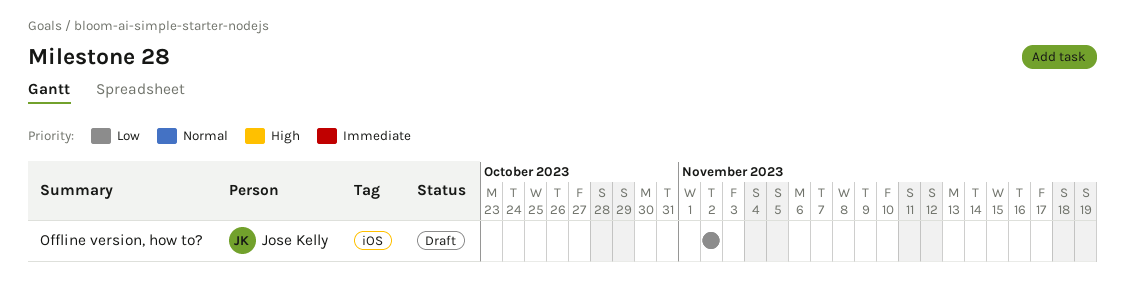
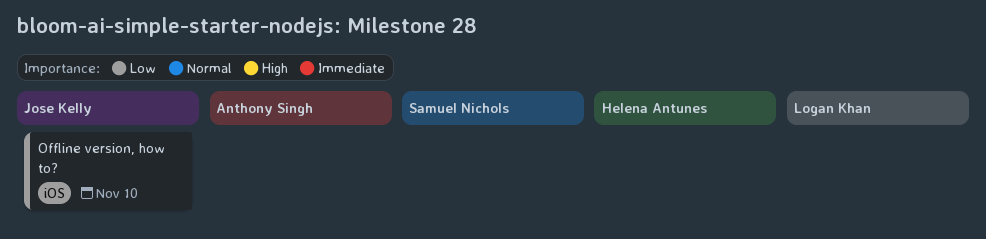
Offline version, how to?, due: Nov 2 -> Nov 10

